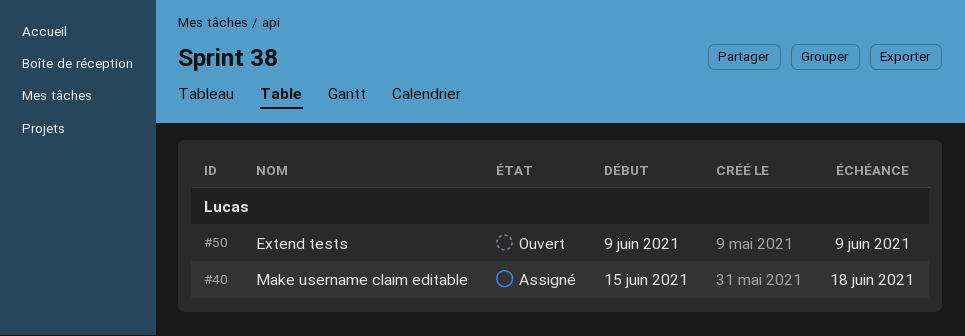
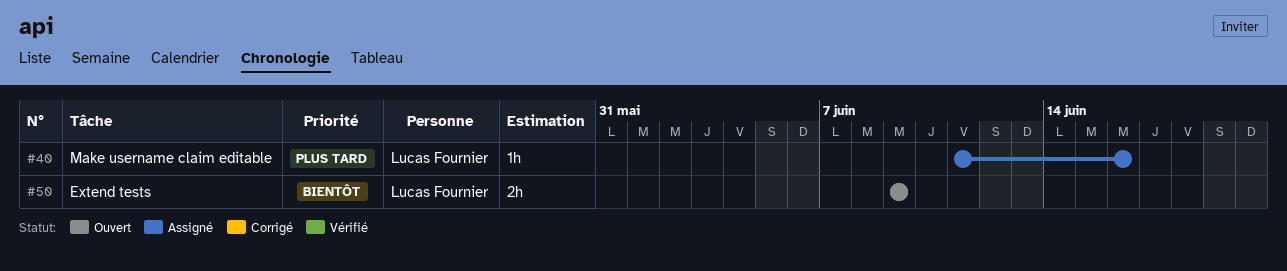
#40, start: Jun 15 -> Jun 11
#40, due: Jun 18 -> Jun 16

